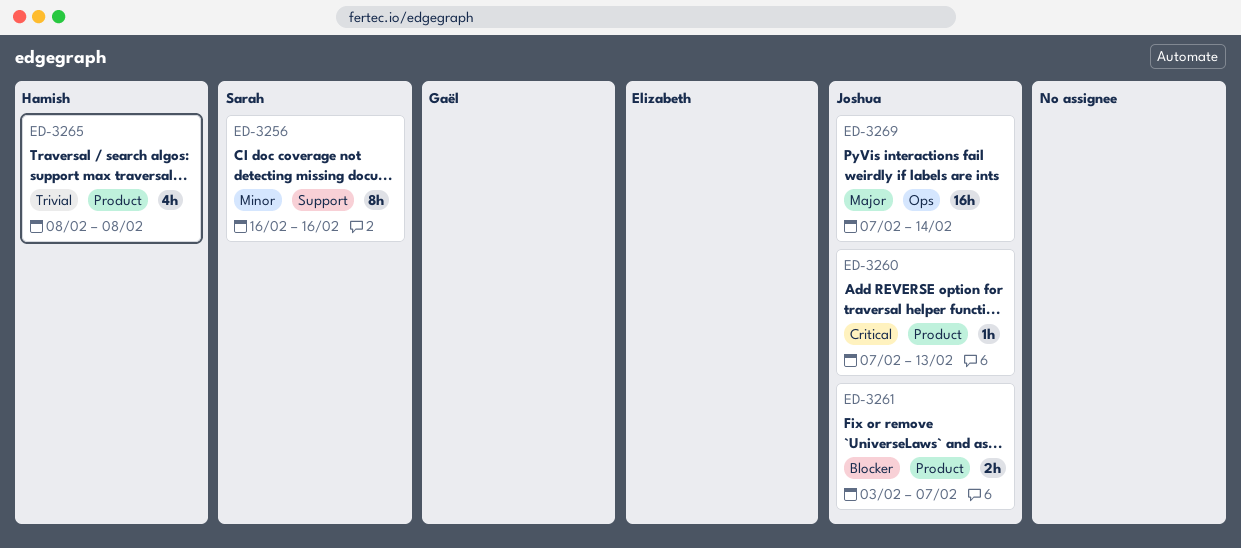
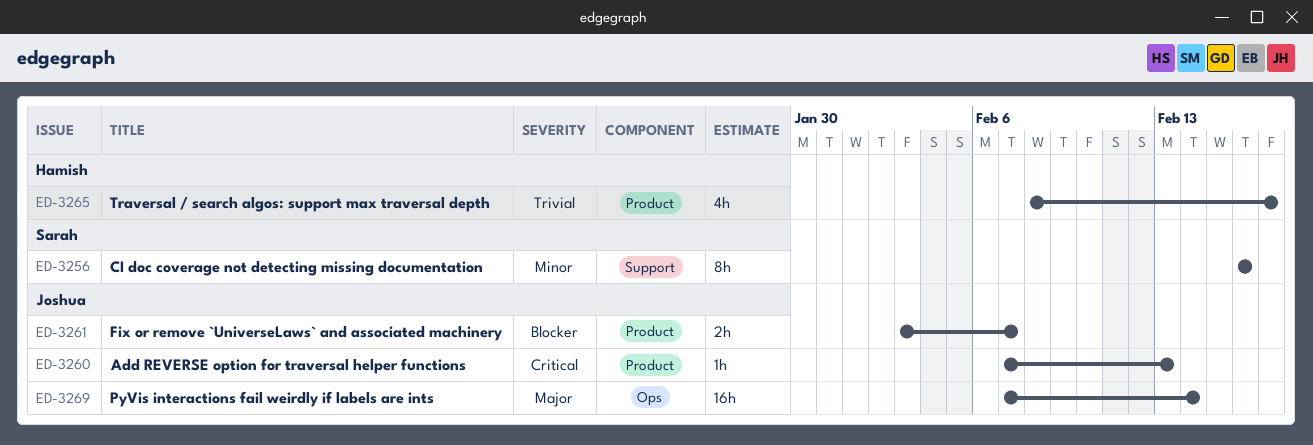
ED-3265, due: Feb 8 -> Feb 17

